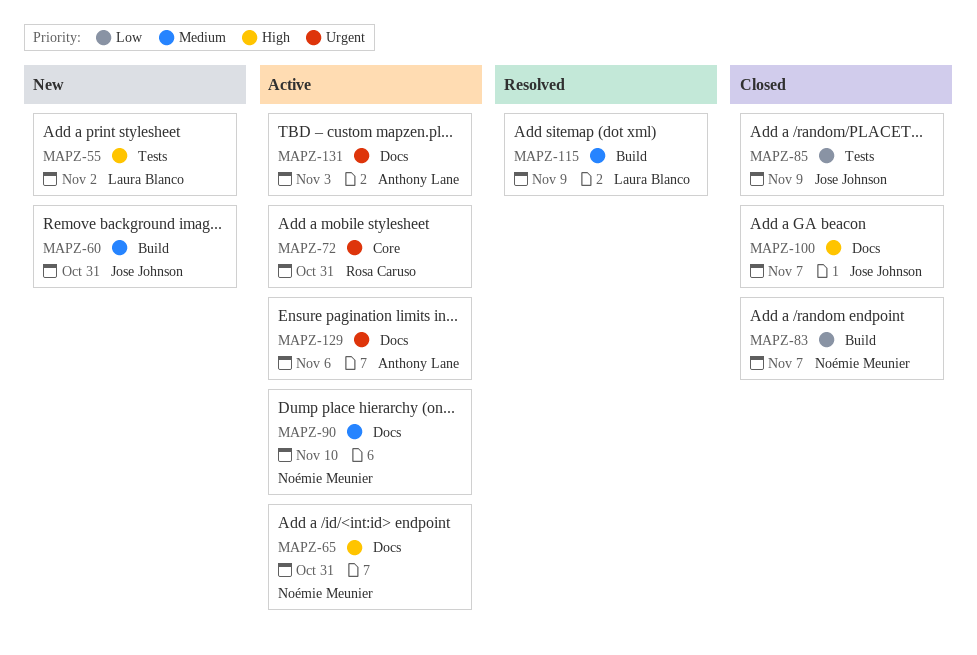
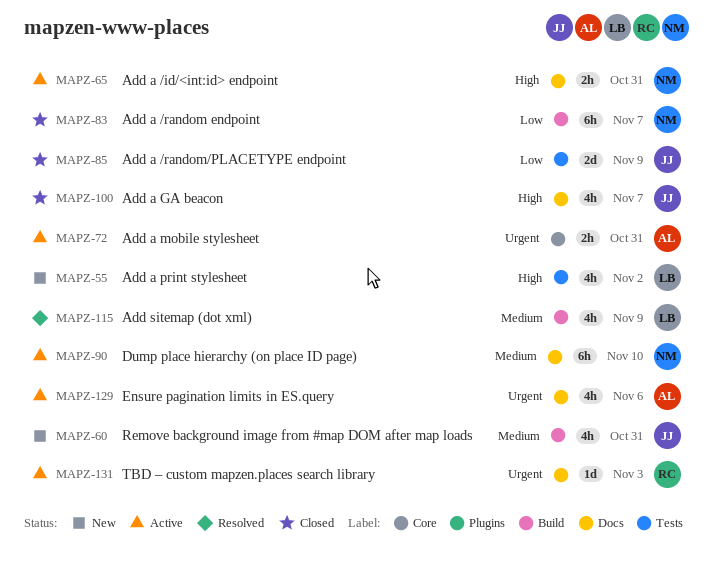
MAPZ-72, owner: Rosa Caruso -> Anthony Lane
MAPZ-131, owner: Anthony Lane -> Rosa Caruso

